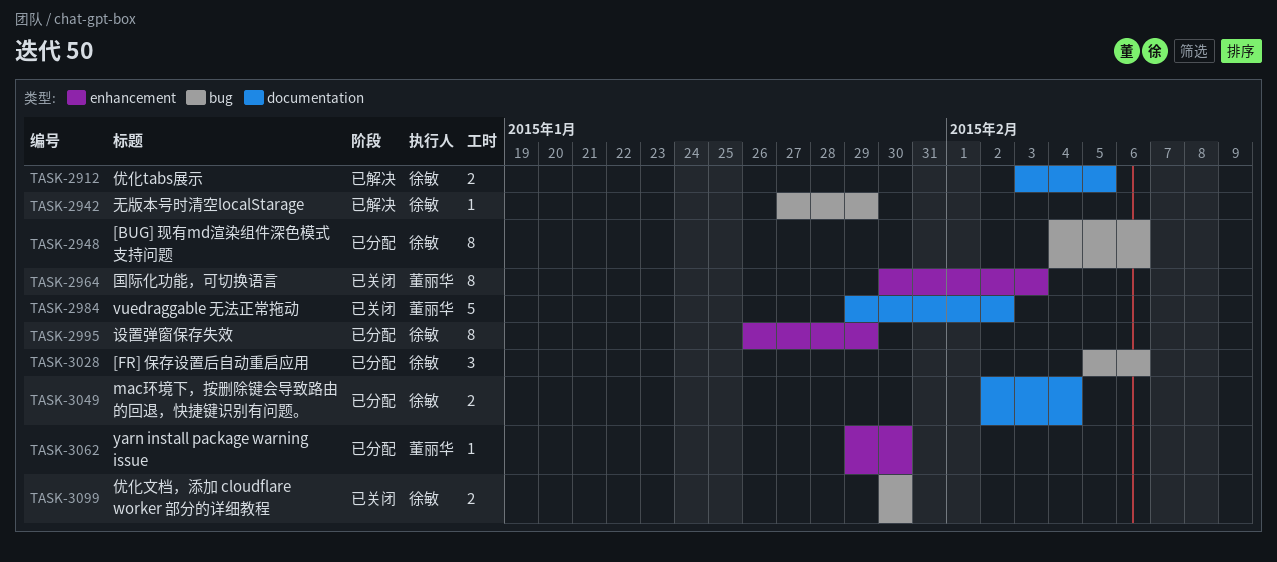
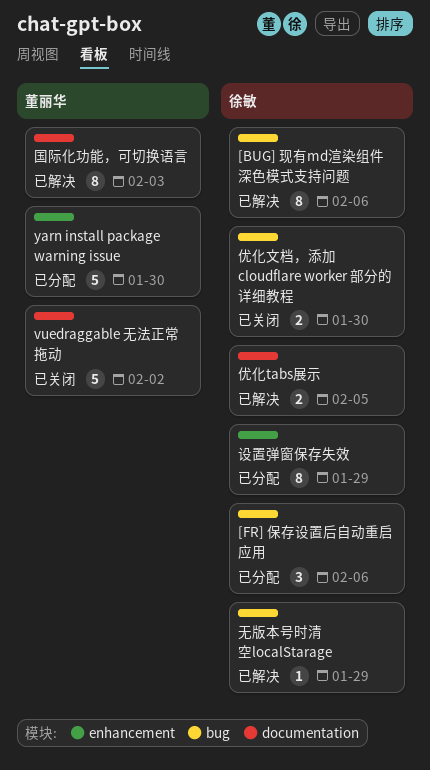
[BUG] 现有md渲染组件深色模式支持问题, status: 已分配 -> 已解决
mac环境下，按删除键会导致路由的回退，快捷键识别有问题。: present -> none
yarn install package warning issue, estimate: 1 -> 5
国际化功能，可切换语言, status: 已关闭 -> 已解决
国际化功能，可切换语言, label: enhancement -> documentation

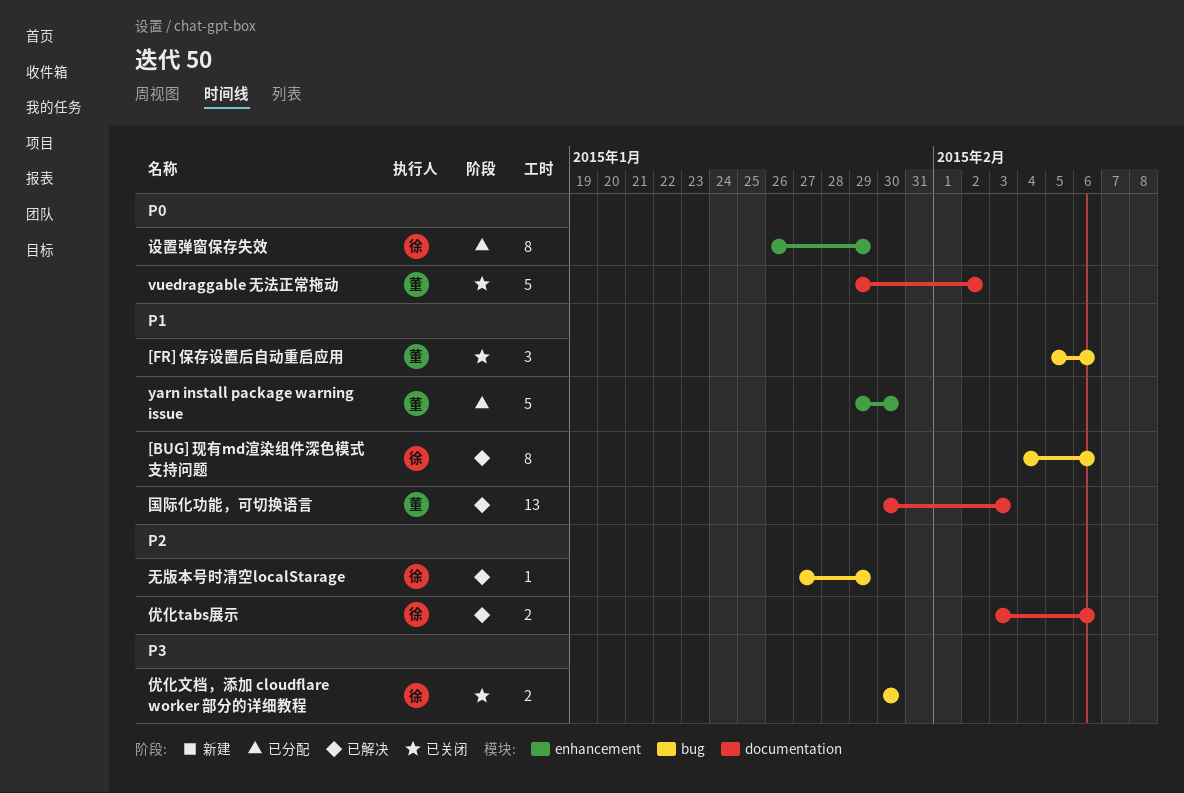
[FR] 保存设置后自动重启应用, status: 已分配 -> 已关闭
[FR] 保存设置后自动重启应用, owner: 徐敏 -> 董丽华
优化tabs展示, due: Feb 5 -> Feb 6
国际化功能，可切换语言, estimate: 8 -> 13

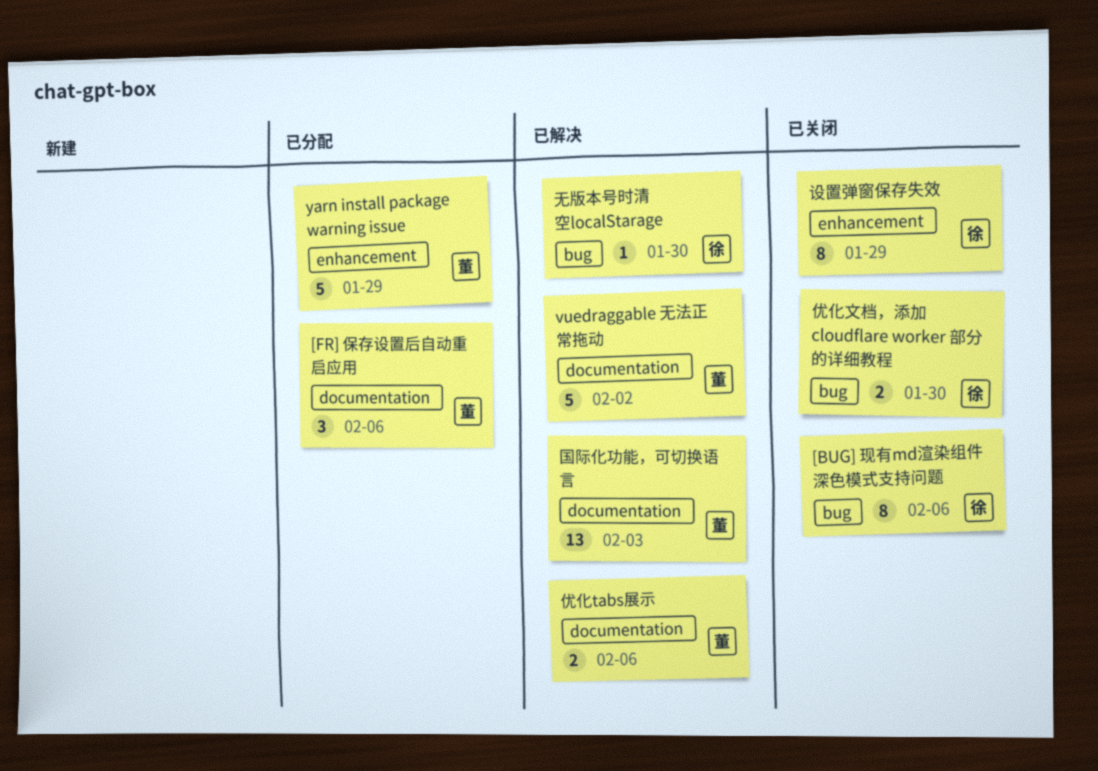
[BUG] 现有md渲染组件深色模式支持问题, status: 已解决 -> 已关闭
[FR] 保存设置后自动重启应用, status: 已关闭 -> 已分配
[FR] 保存设置后自动重启应用, label: bug -> documentation
vuedraggable 无法正常拖动, status: 已关闭 -> 已解决
yarn install package warning issue, due: Jan 30 -> Jan 29
优化tabs展示, owner: 徐 -> 董
无版本号时清空localStarage, due: Jan 29 -> Jan 30
设置弹窗保存失效, status: 已分配 -> 已关闭

